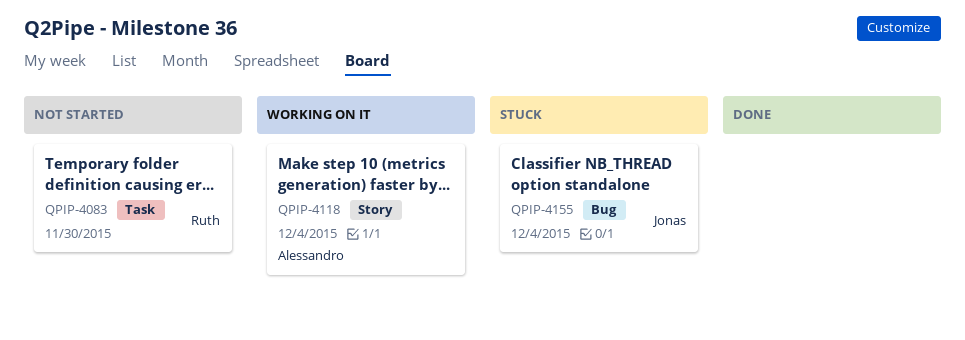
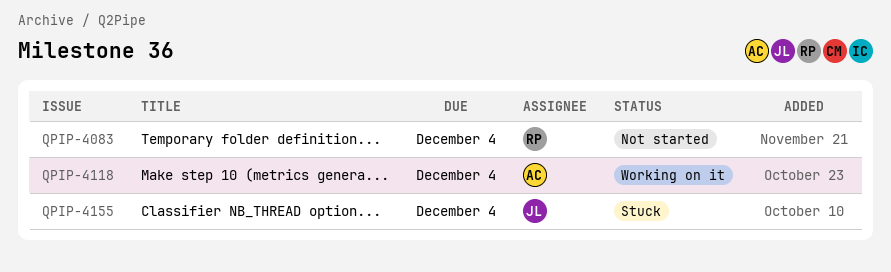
QPIP-4083, due: Nov 30 -> Dec 4

